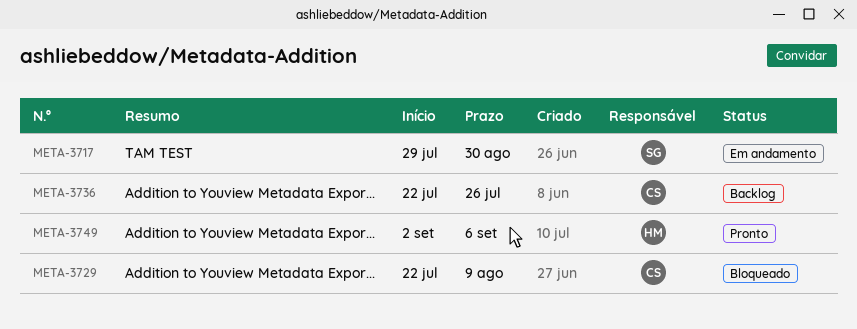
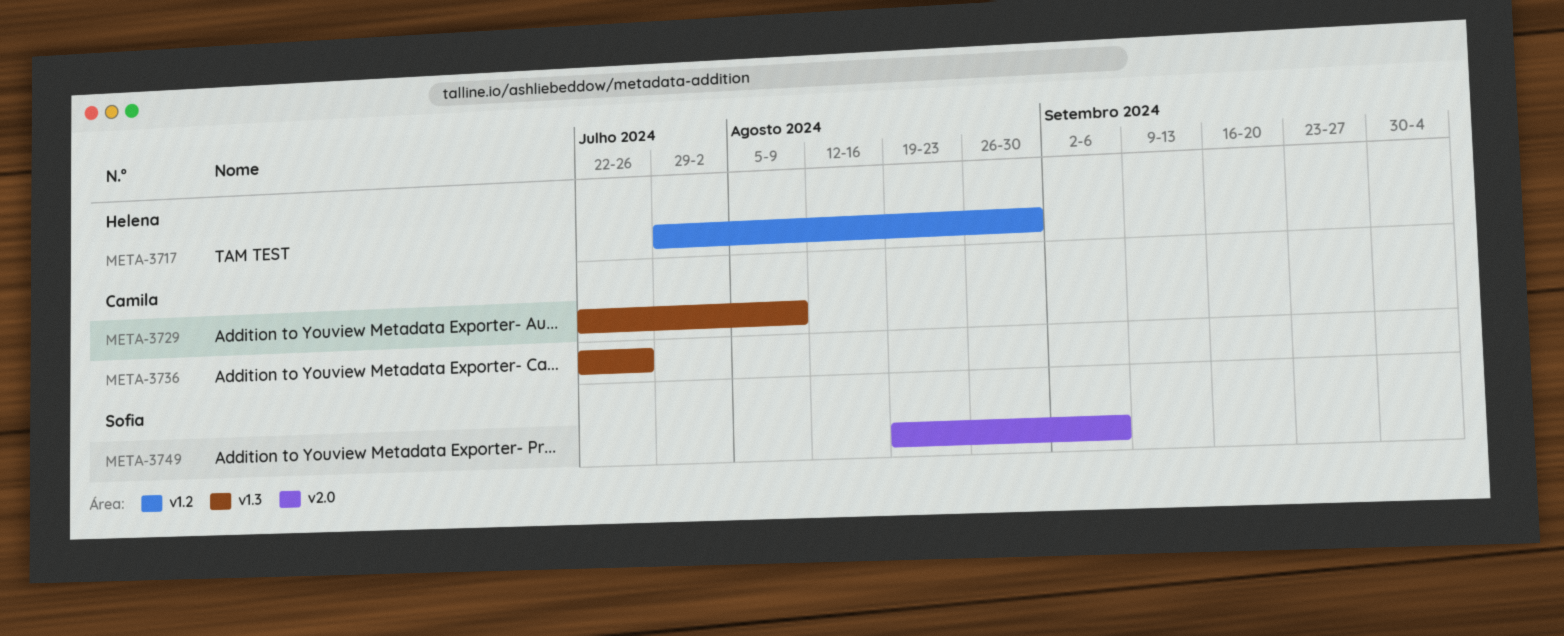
META-3717, owner: Sofia -> Helena
META-3749, owner: Helena -> Sofia
META-3749, start: Sep 2 -> Aug 19

